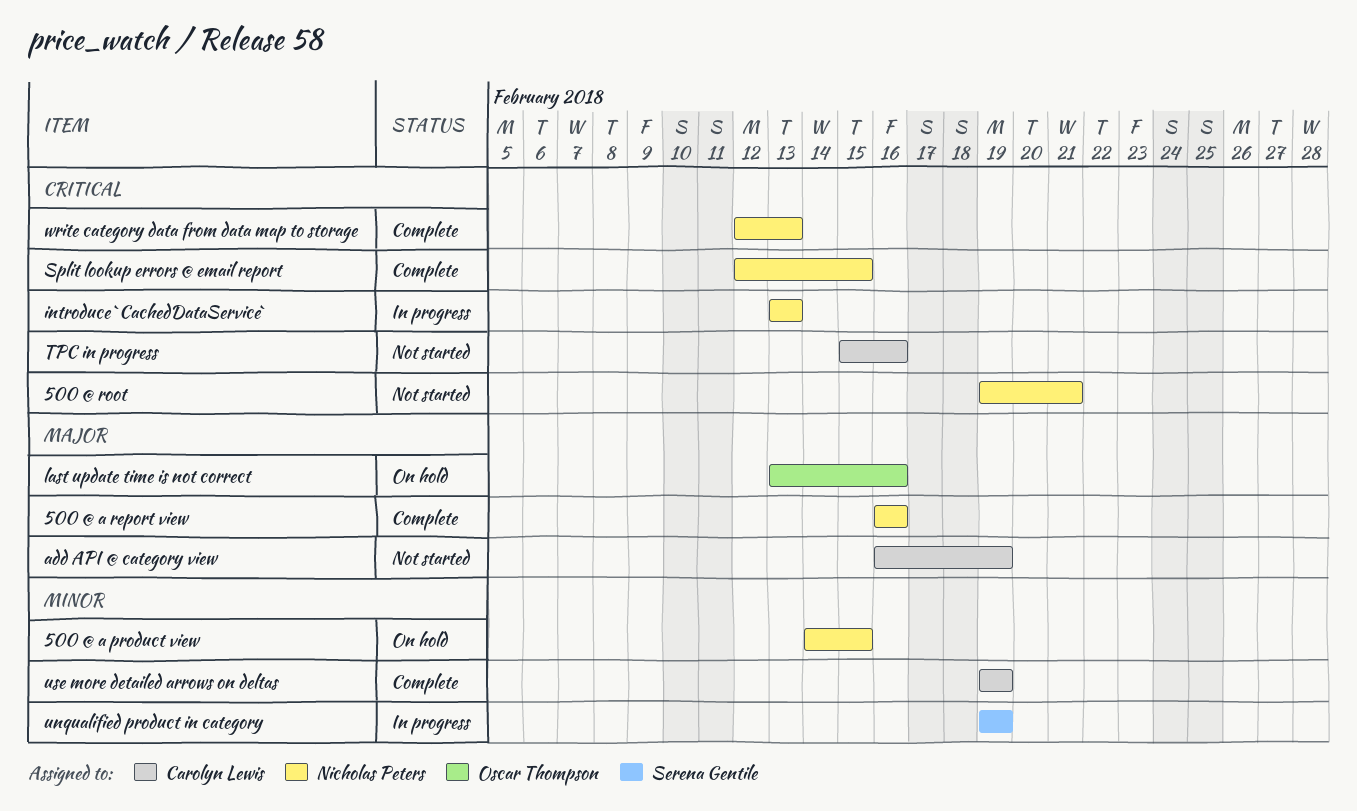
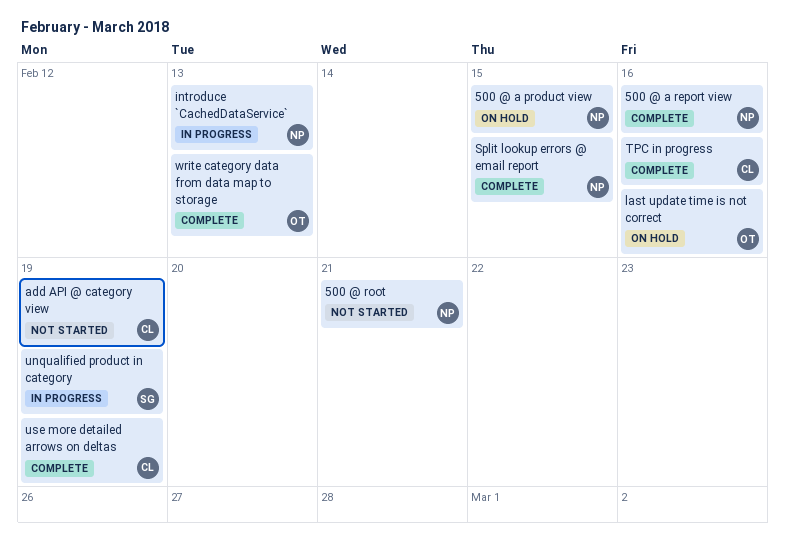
TPC in progress, status: Not started -> Complete
write category data from data map to storage, owner: Nicholas Peters -> Oscar Thompson

